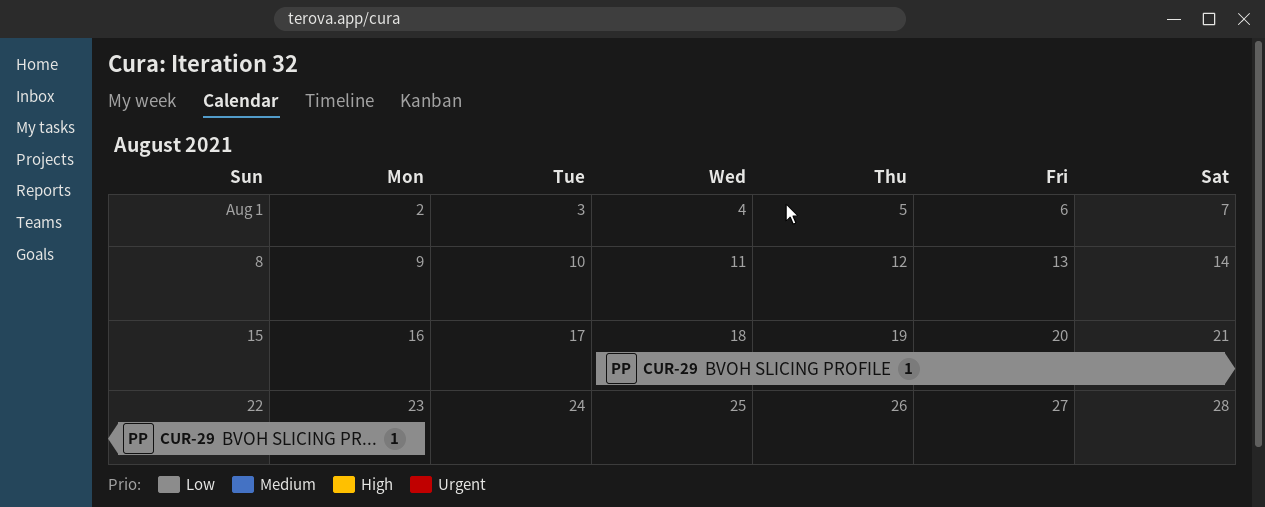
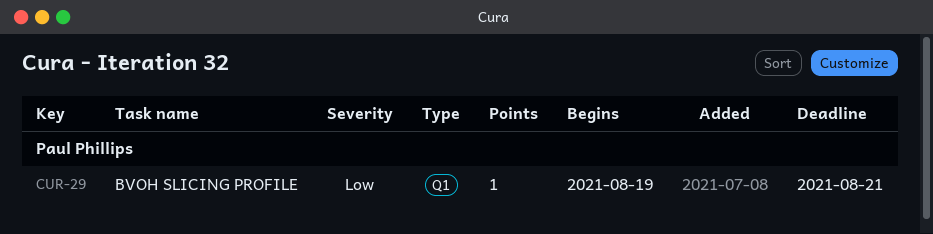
CUR-29, start: Aug 18 -> Aug 19
CUR-29, due: Aug 23 -> Aug 21

